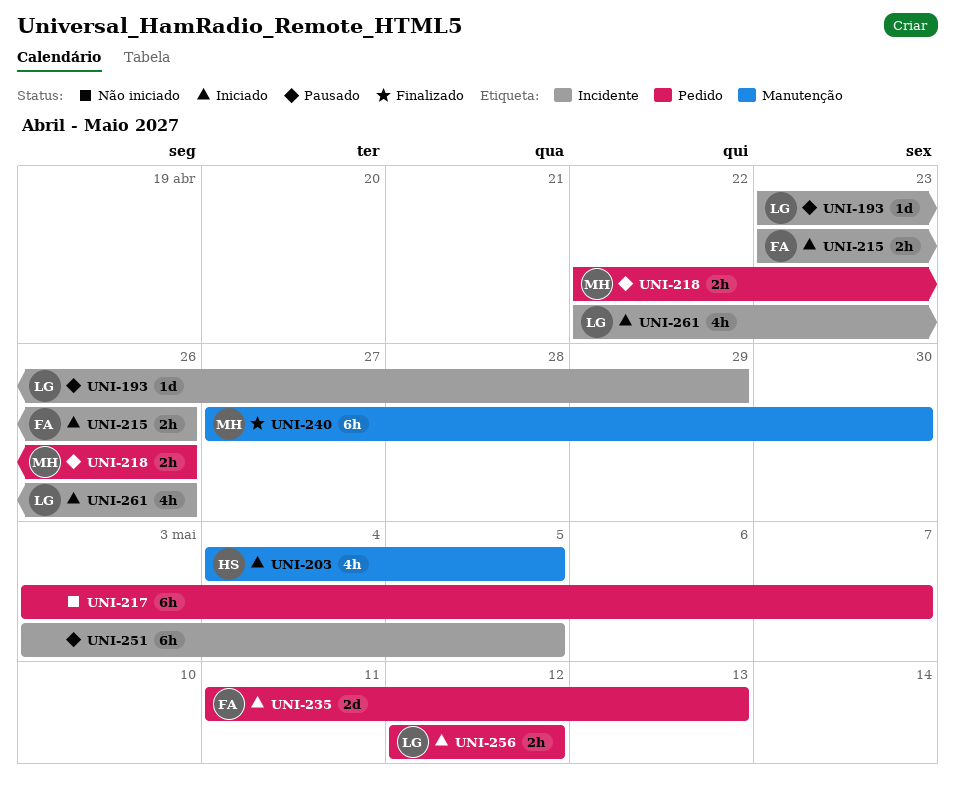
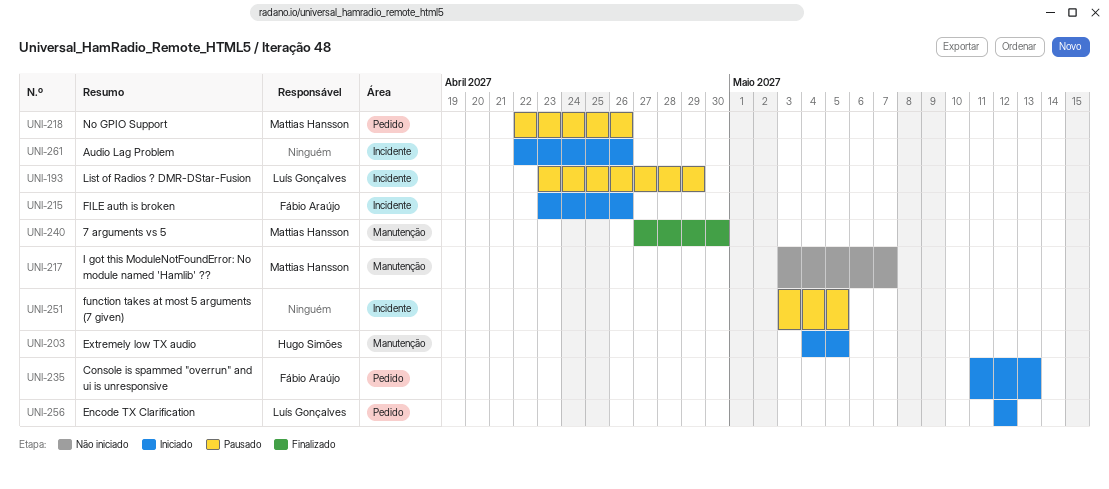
UNI-217, owner: none -> Mattias Hansson
UNI-217, label: Pedido -> Manutenção
UNI-261, owner: Luís Gonçalves -> none

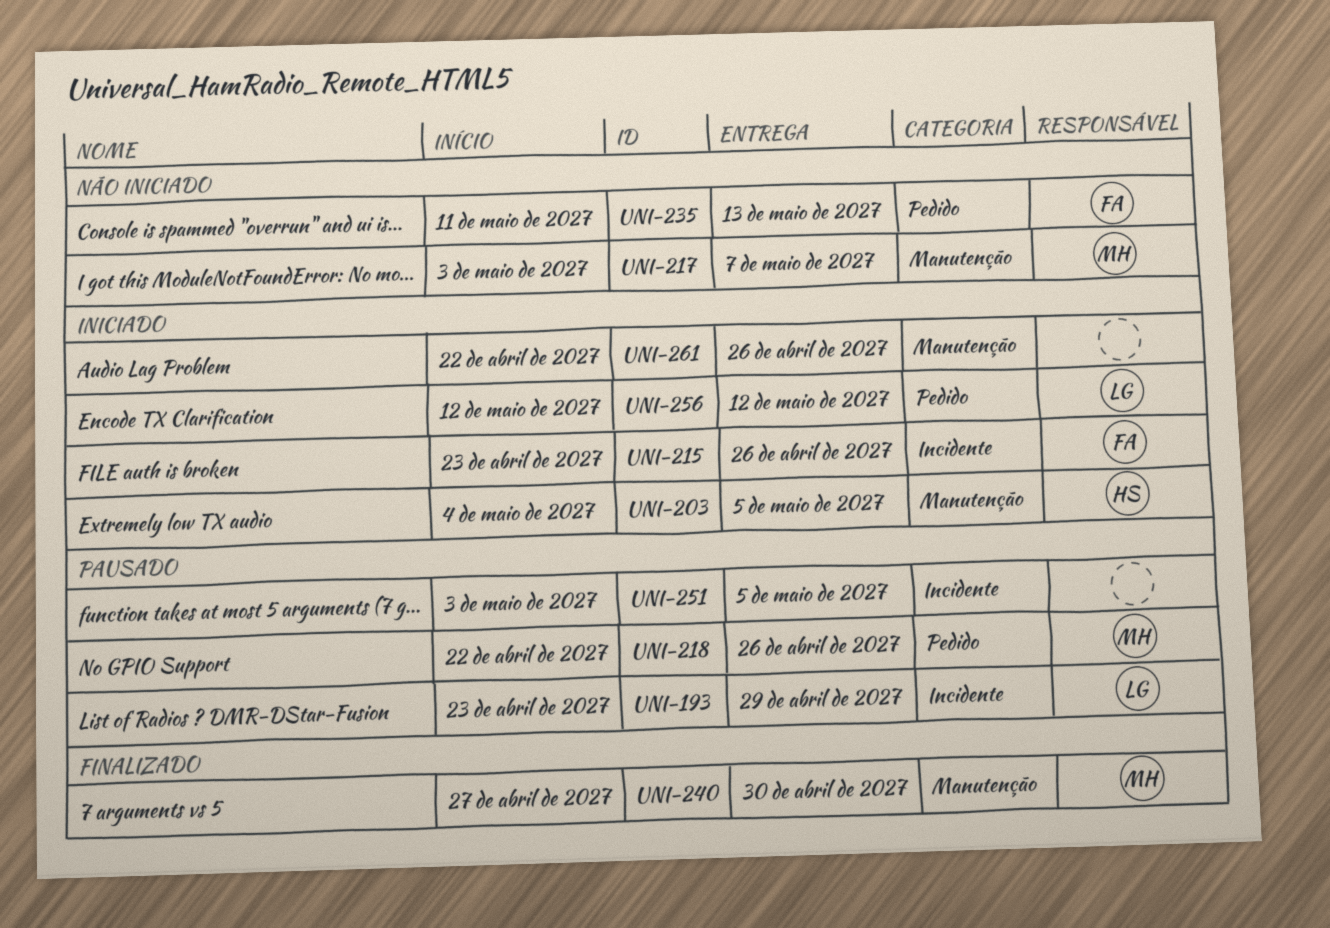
UNI-235, status: Iniciado -> Não iniciado
UNI-261, label: Incidente -> Manutenção

